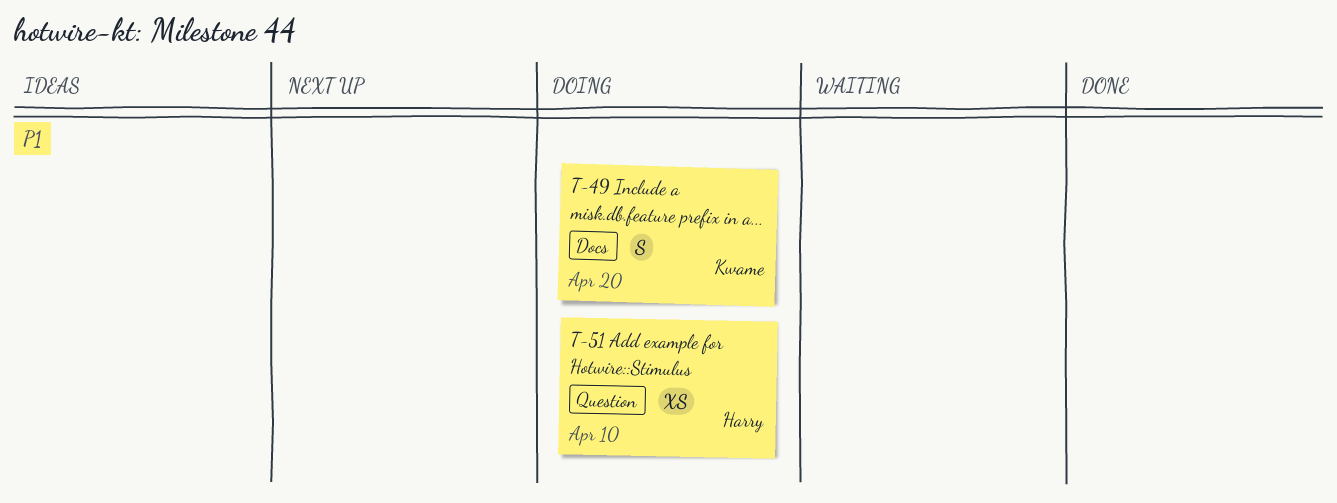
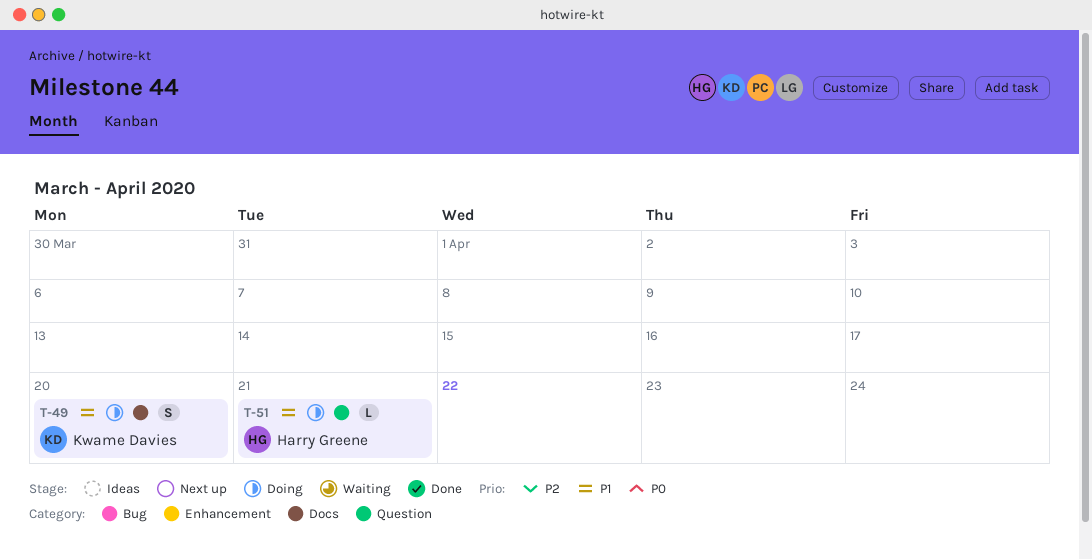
T-51, estimate: XS -> L
T-51, due: Apr 10 -> Apr 21

